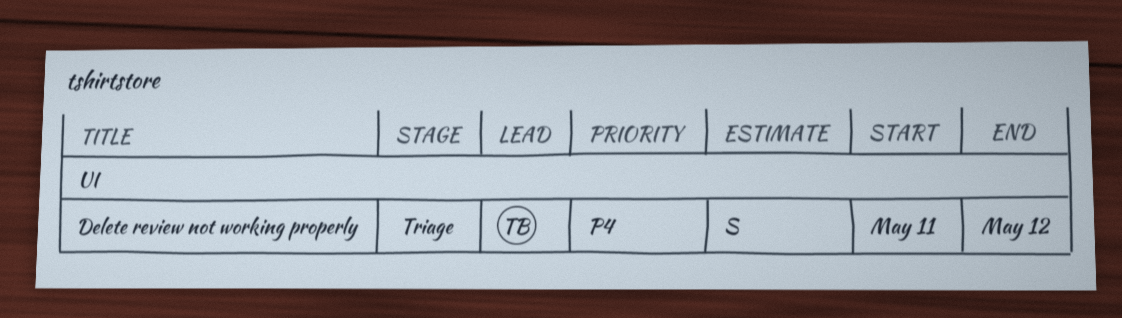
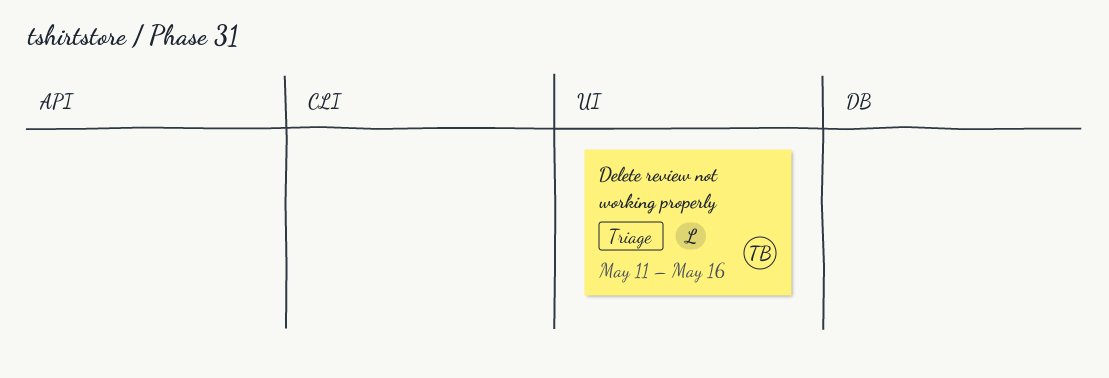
Delete review not working properly, estimate: S -> L
Delete review not working properly, due: May 12 -> May 16

